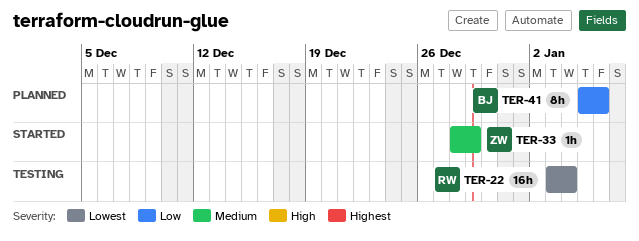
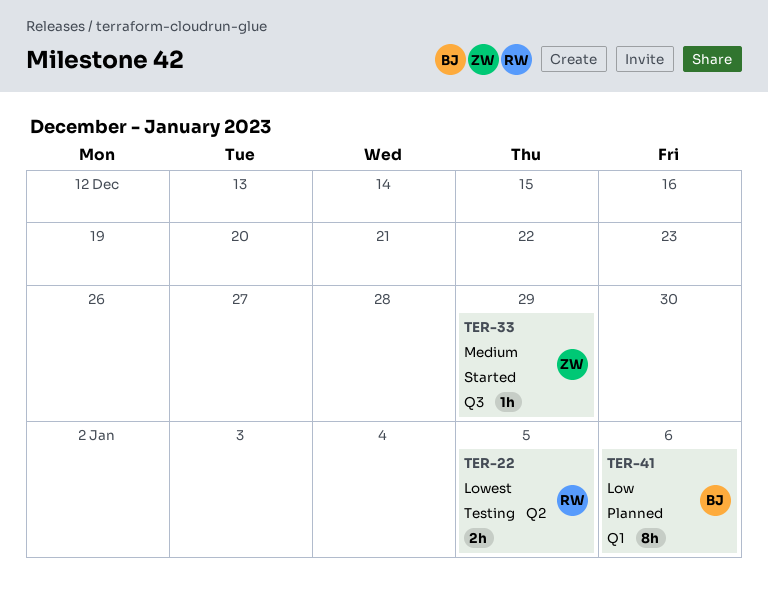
TER-22, estimate: 16h -> 2h
TER-22, due: Jan 4 -> Jan 5

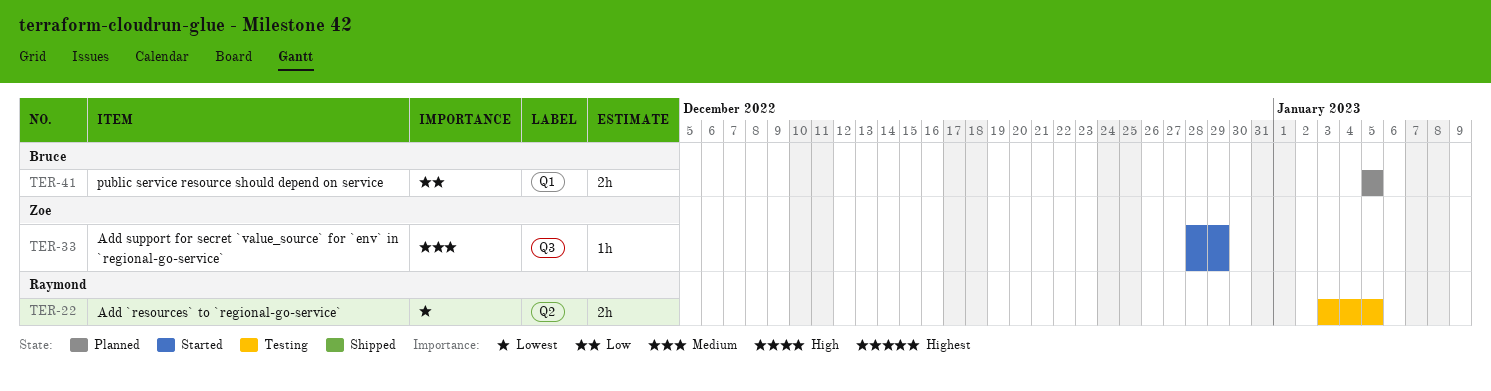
TER-41, estimate: 8h -> 2h
TER-41, due: Jan 6 -> Jan 5

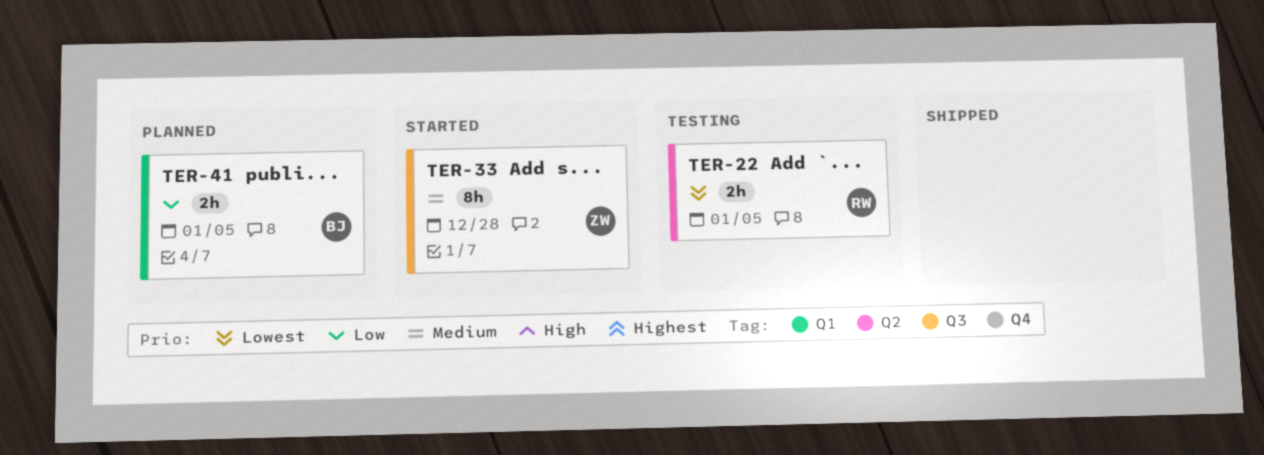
TER-33, estimate: 1h -> 8h
TER-33, due: Dec 29 -> Dec 28

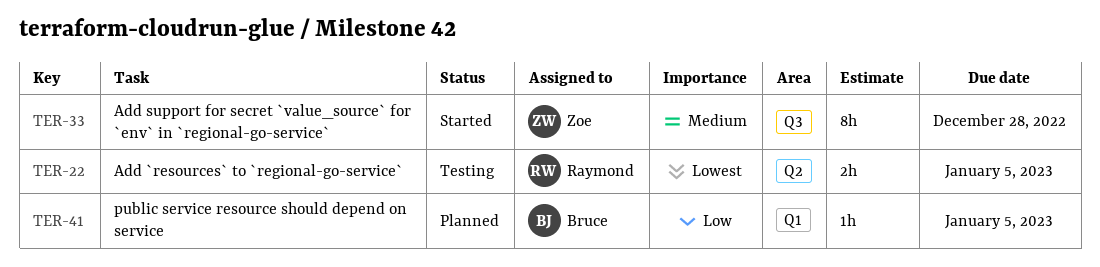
TER-41, estimate: 2h -> 1h

